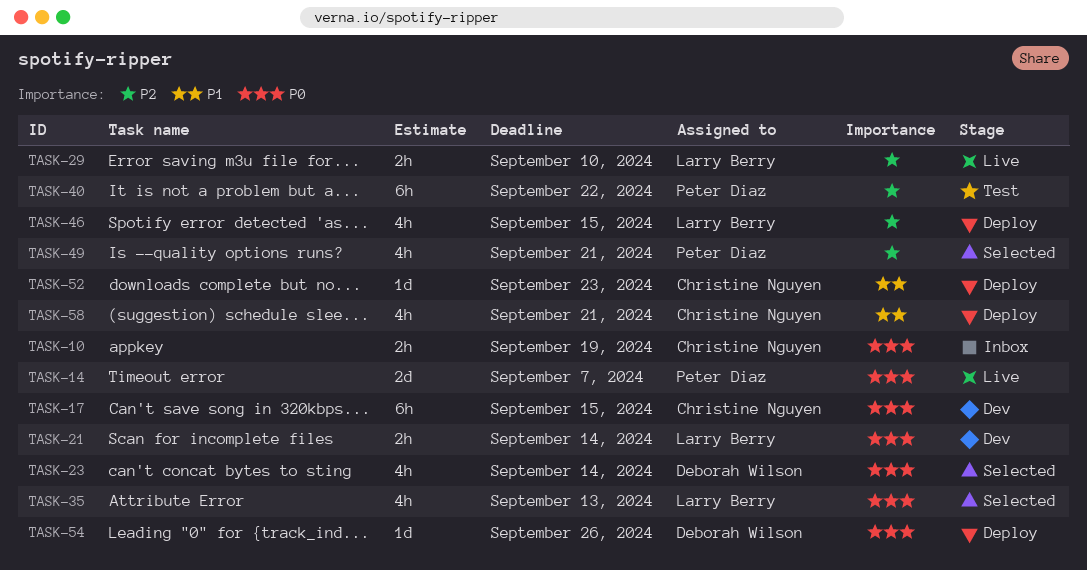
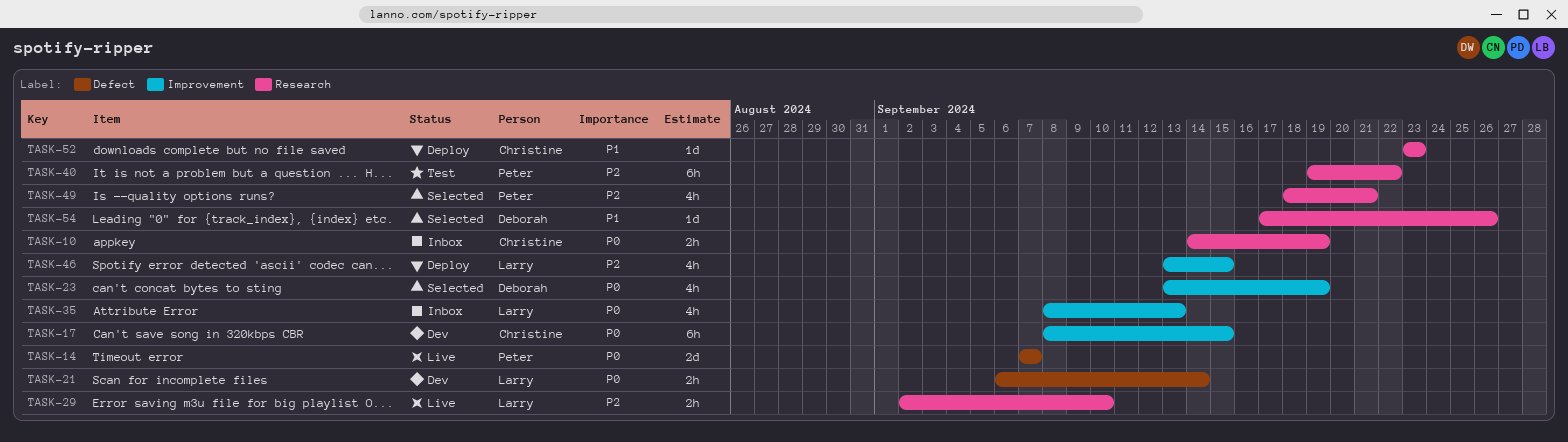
TASK-23, due: Sep 14 -> Sep 19
TASK-35, status: Selected -> Inbox
TASK-54, status: Deploy -> Selected
TASK-54, priority: P0 -> P1
TASK-58: present -> none

